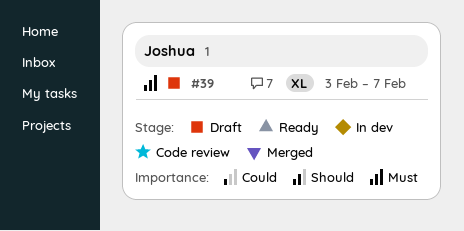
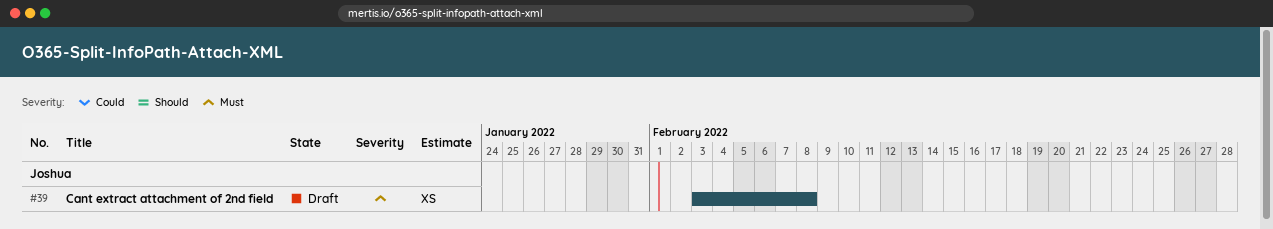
#39, estimate: XL -> XS
#39, due: Feb 7 -> Feb 8

